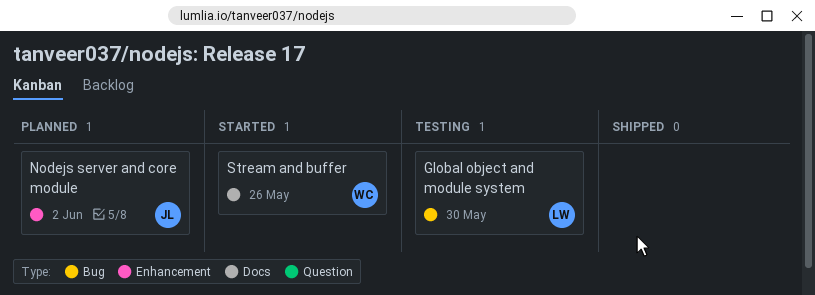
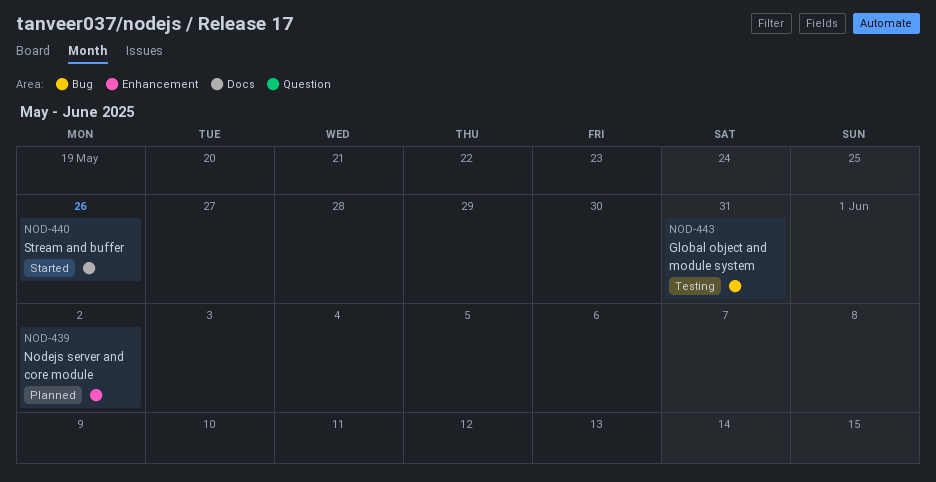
Global object and module system, due: May 30 -> May 31

